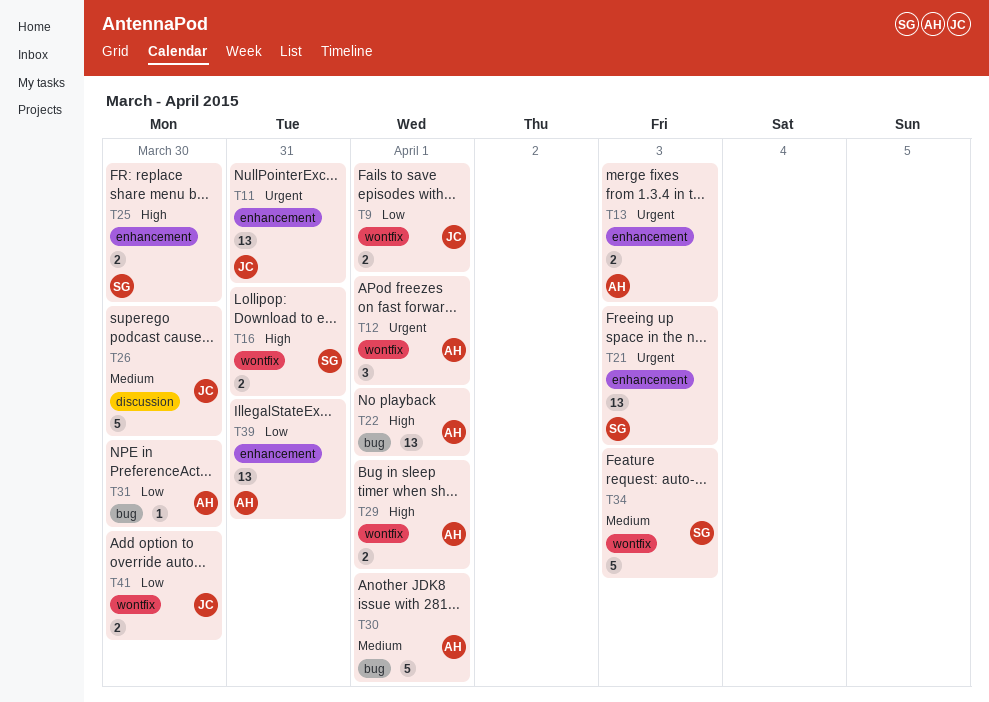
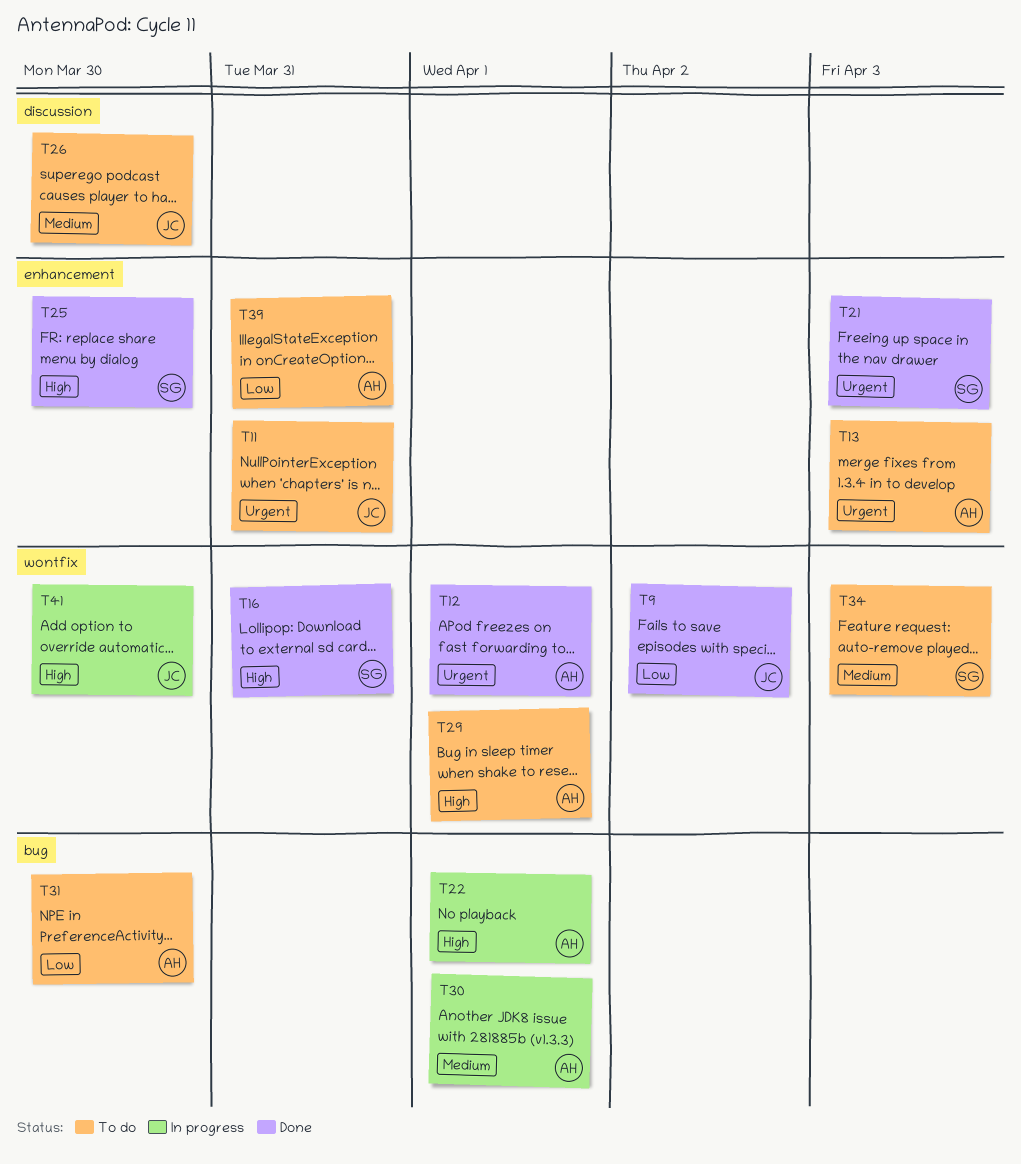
T9, due: Apr 1 -> Apr 2
T41, priority: Low -> High

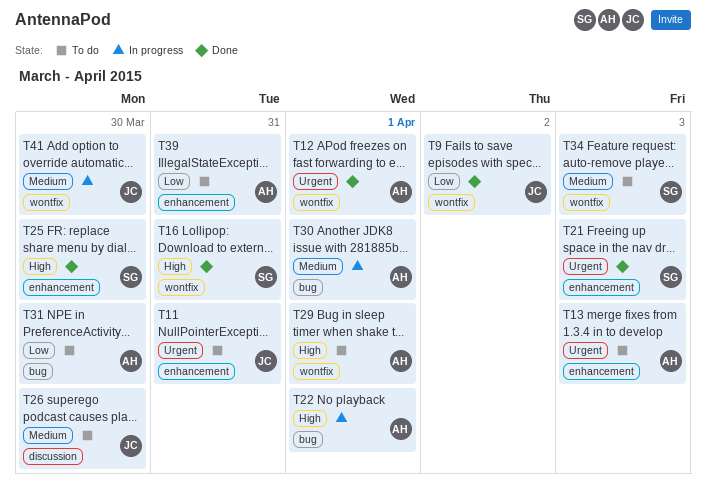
T41, priority: High -> Medium

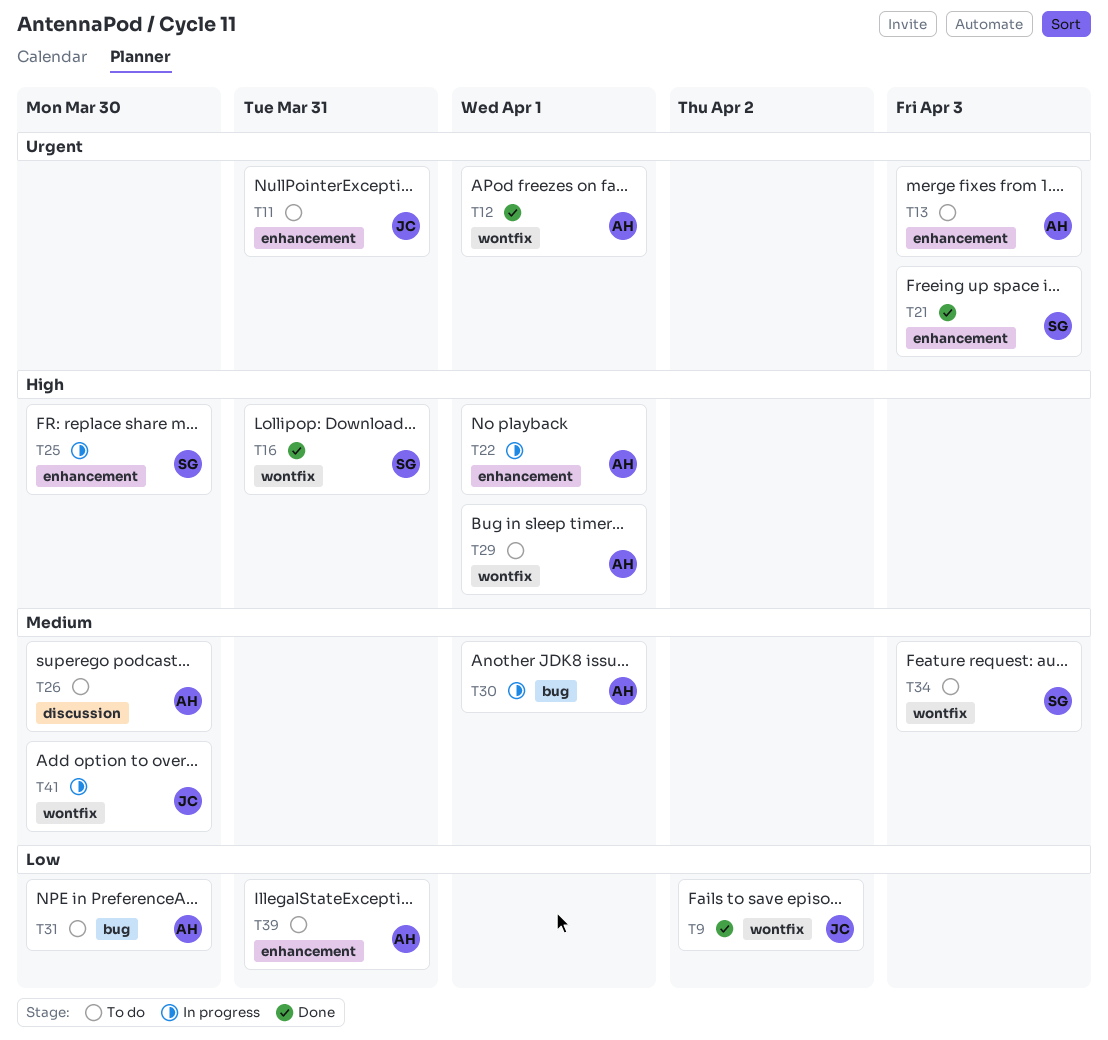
T22, label: bug -> enhancement
T25, status: Done -> In progress
T26, owner: JC -> AH

